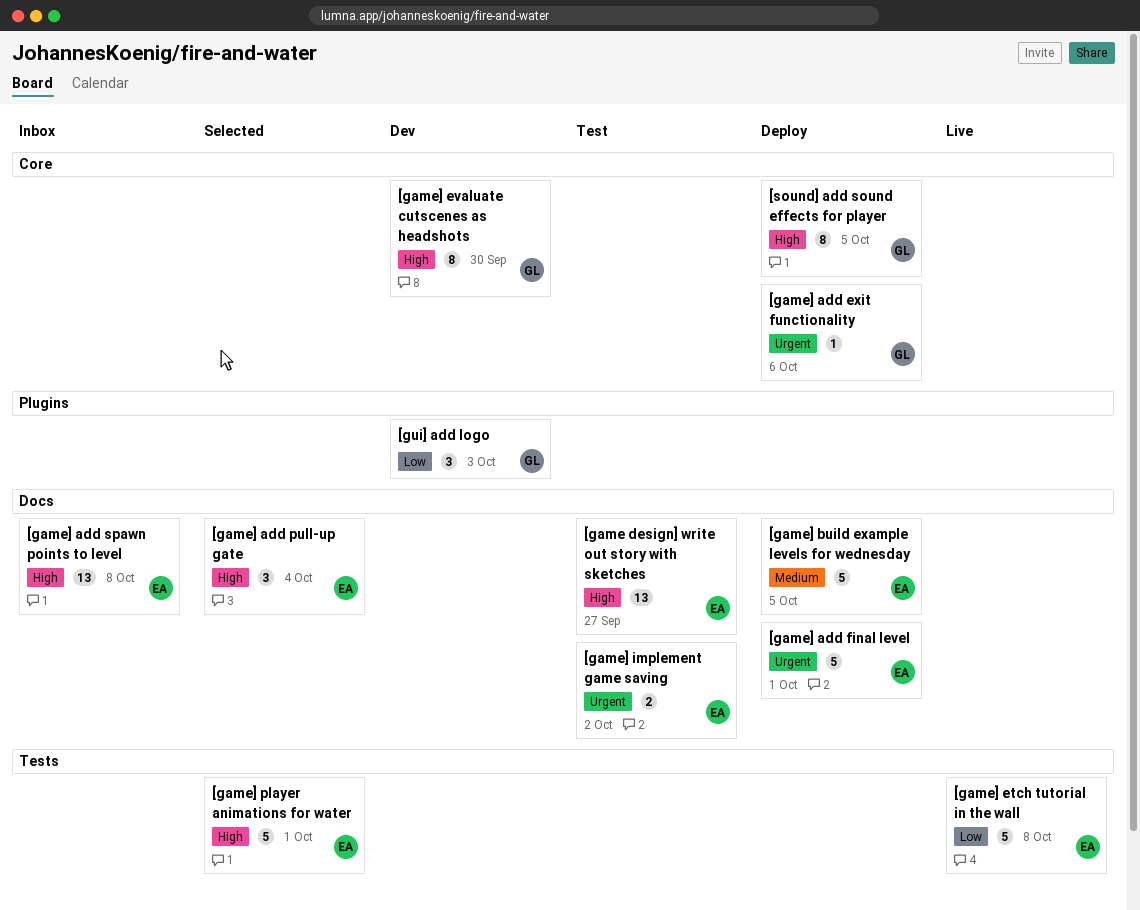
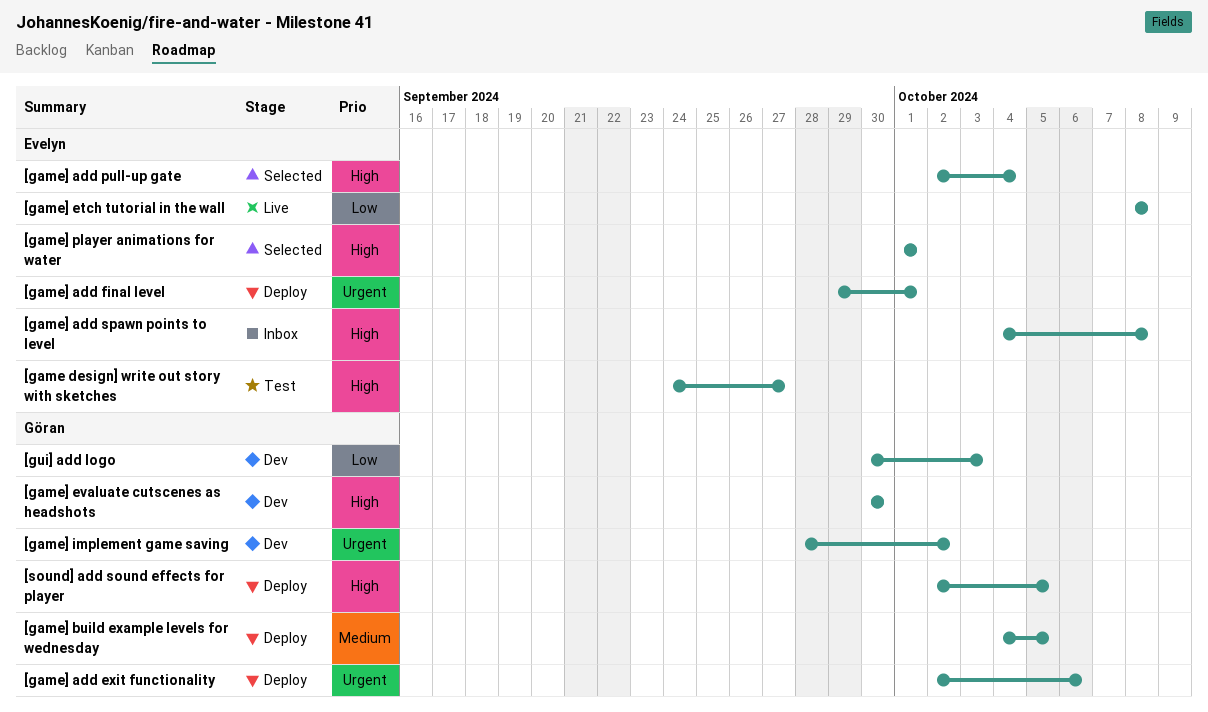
[game] build example levels for wednesday, owner: Evelyn -> Göran
[game] implement game saving, status: Test -> Dev
[game] implement game saving, owner: Evelyn -> Göran

